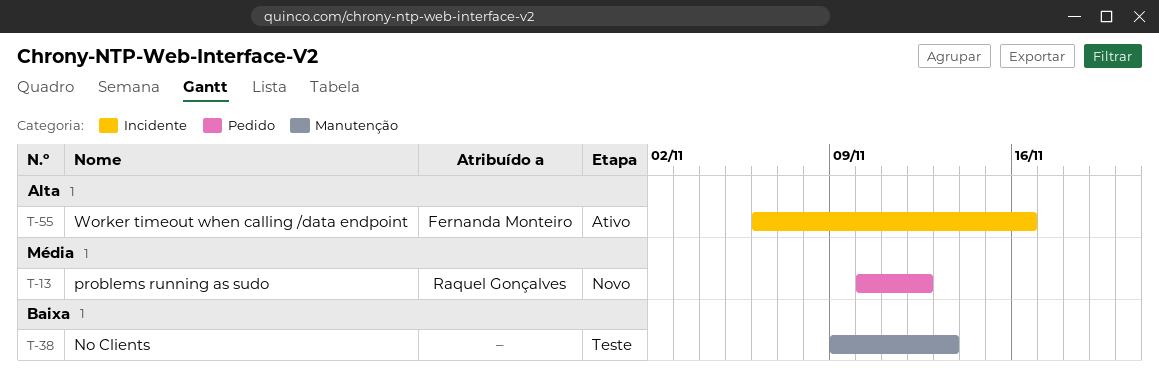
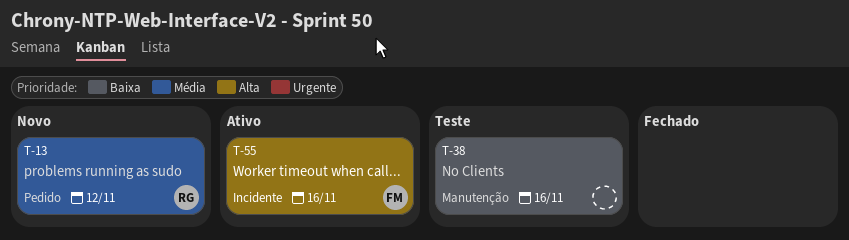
T-38, due: Nov 13 -> Nov 16

